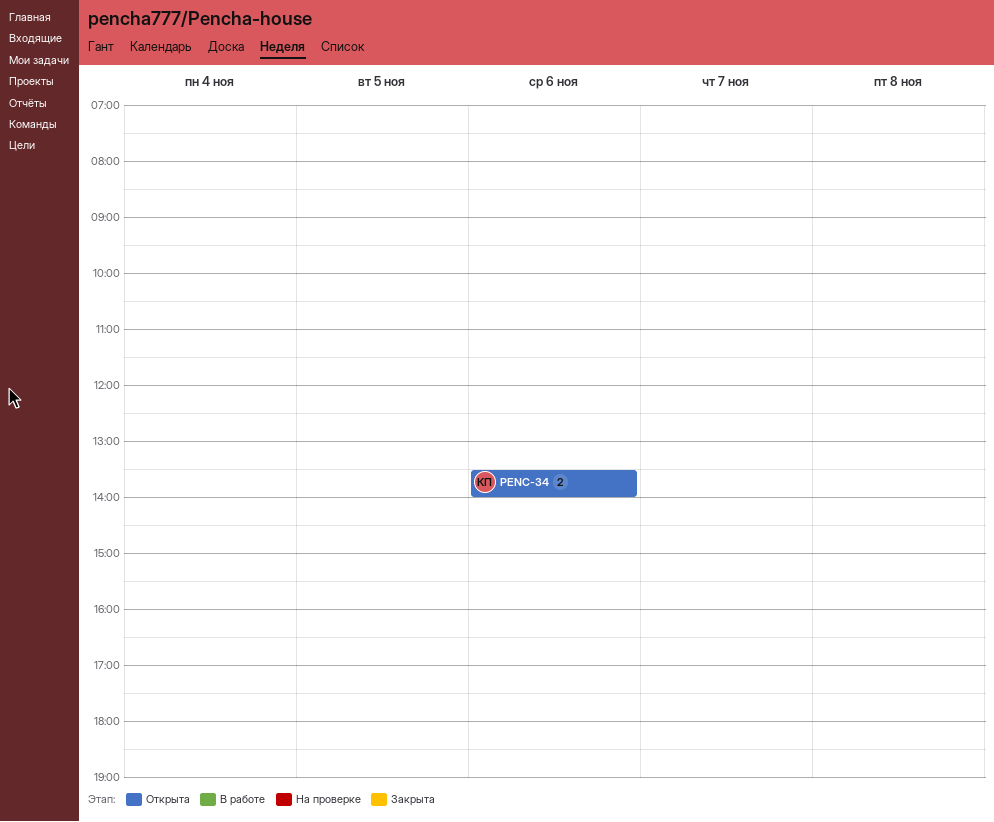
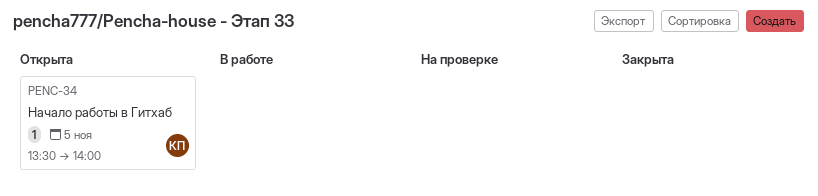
PENC-34, estimate: 2 -> 1
PENC-34, day: Nov 6 -> Nov 5

